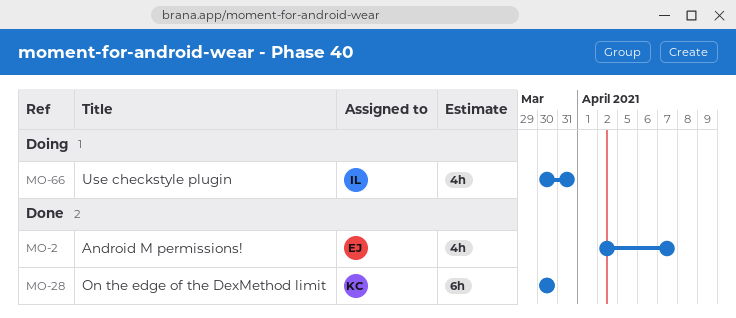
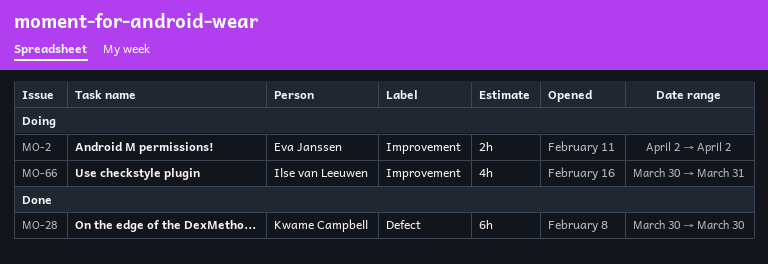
MO-2, status: Done -> Doing
MO-2, estimate: 4h -> 2h
MO-2, due: Apr 7 -> Apr 2

